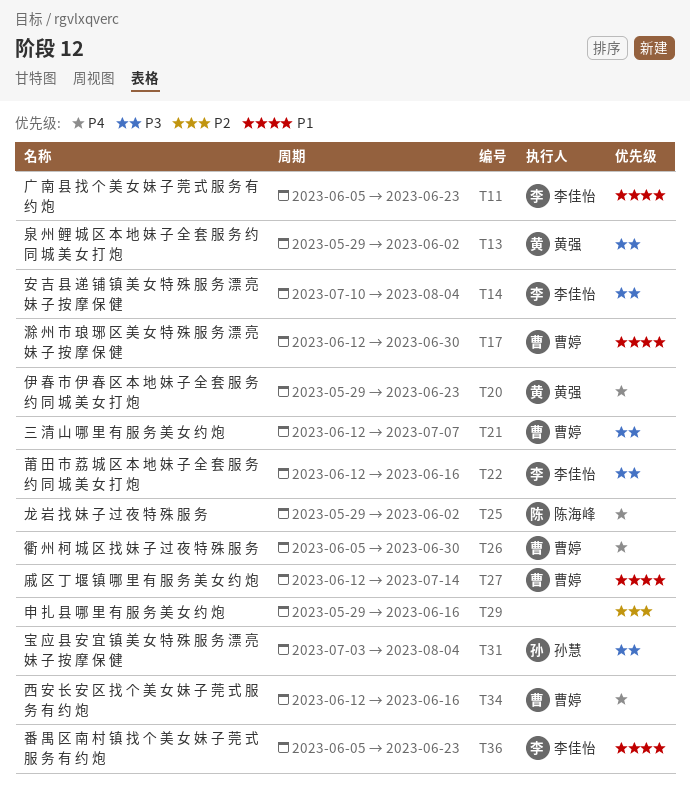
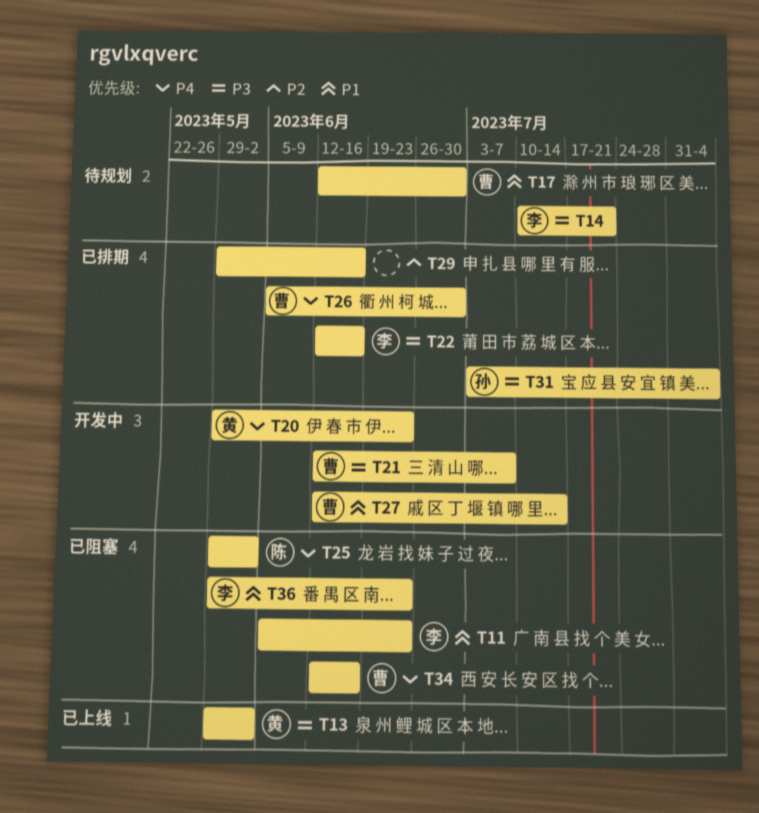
T14, due: Aug 4 -> Jul 21
T36, start: Jun 5 -> May 29

